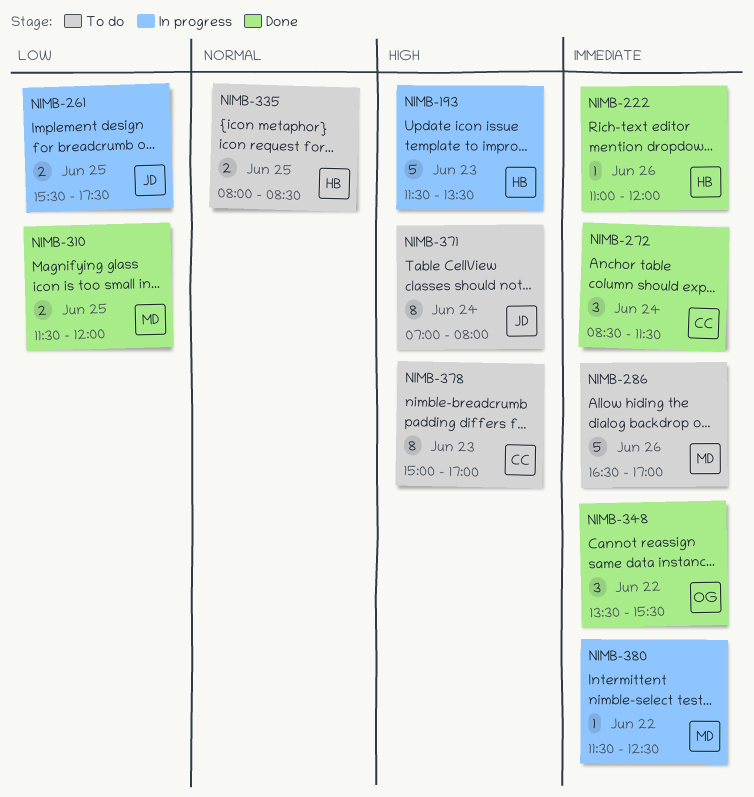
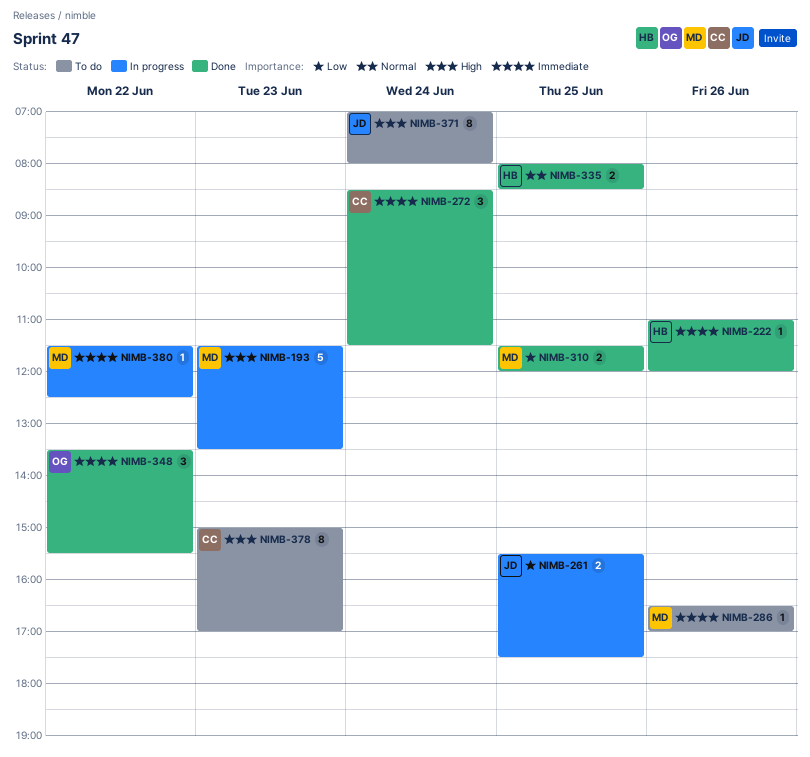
NIMB-193, owner: HB -> MD
NIMB-286, estimate: 5 -> 1
NIMB-335, status: To do -> Done

